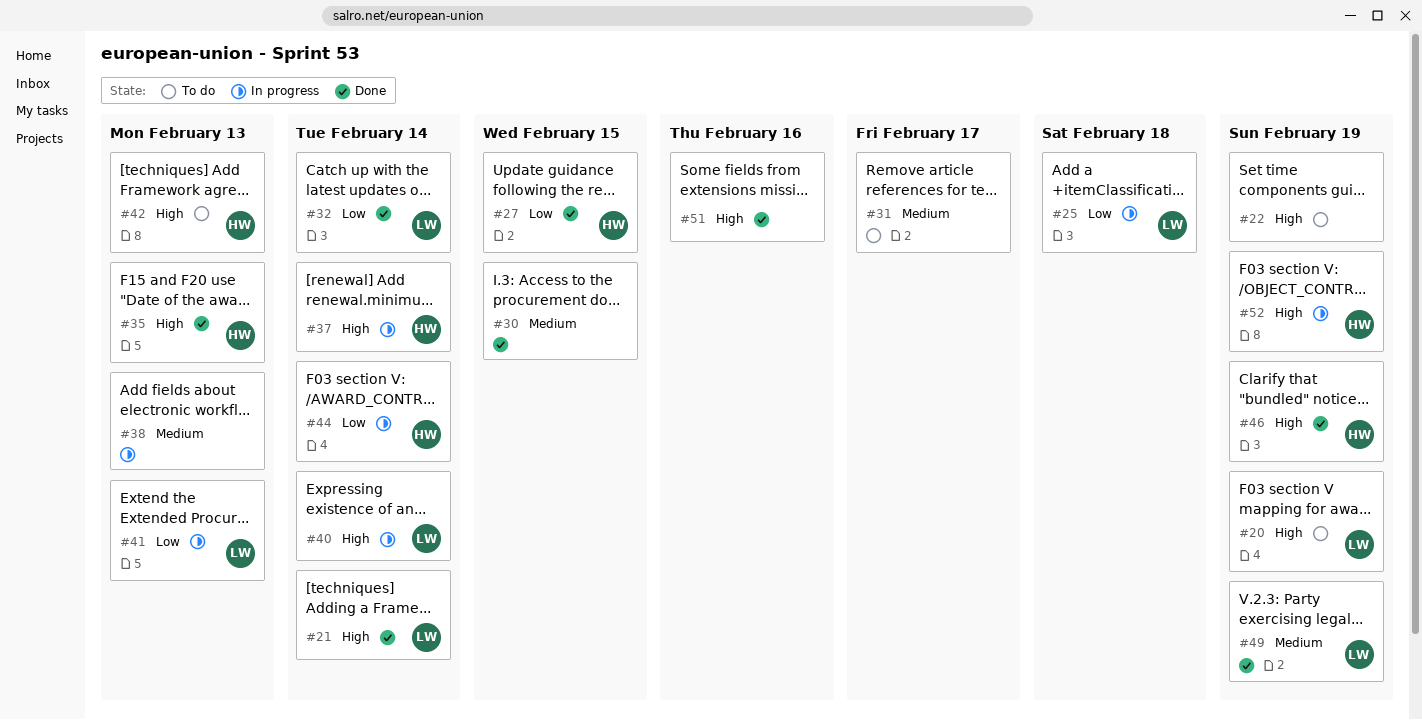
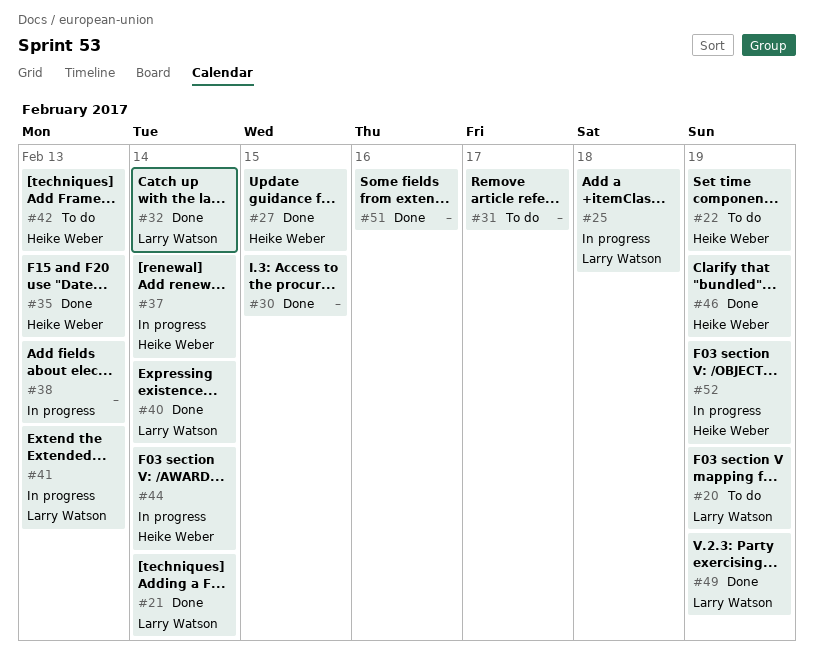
#22, owner: none -> Heike Weber
#40, status: In progress -> Done

